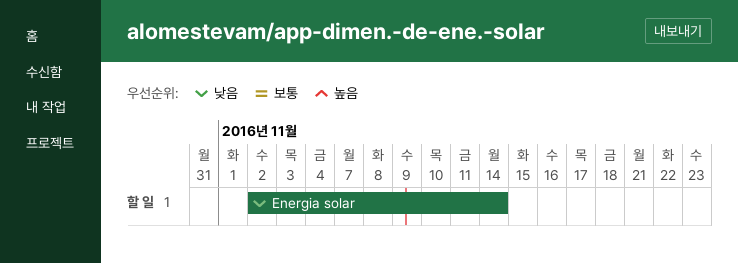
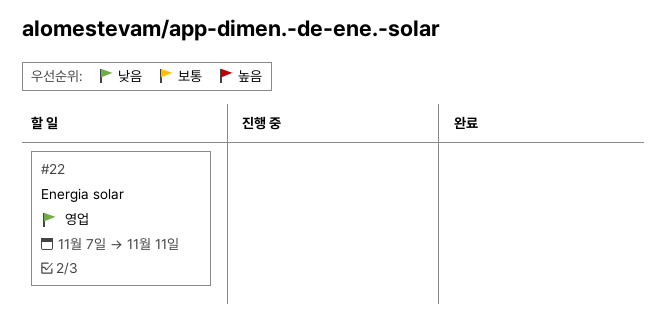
Energia solar, start: Nov 2 -> Nov 7
Energia solar, due: Nov 14 -> Nov 11

